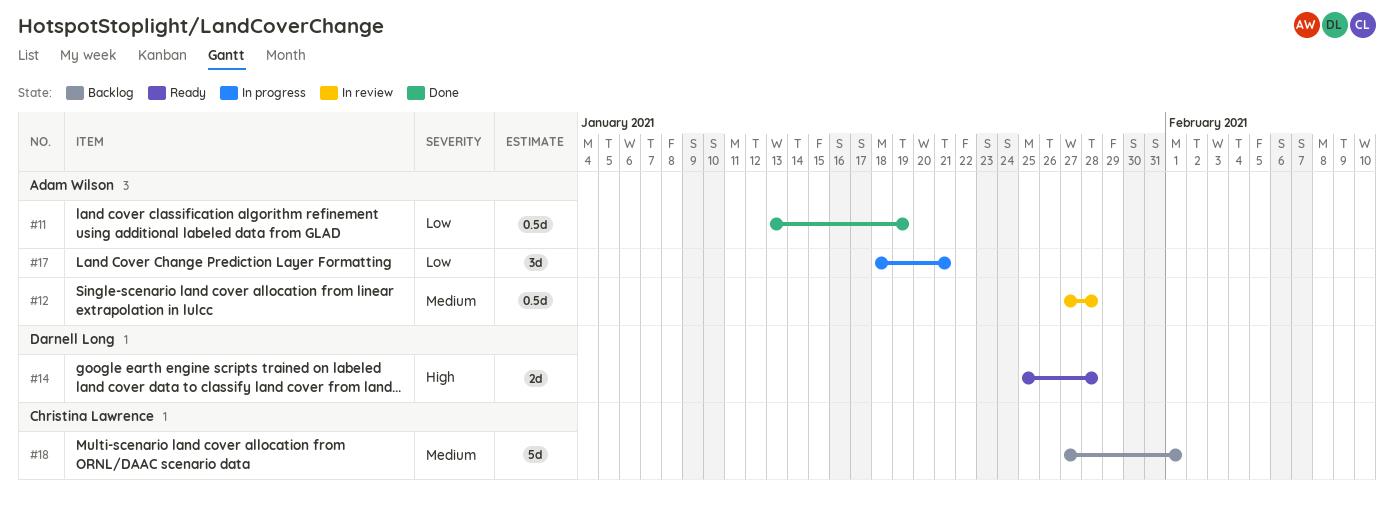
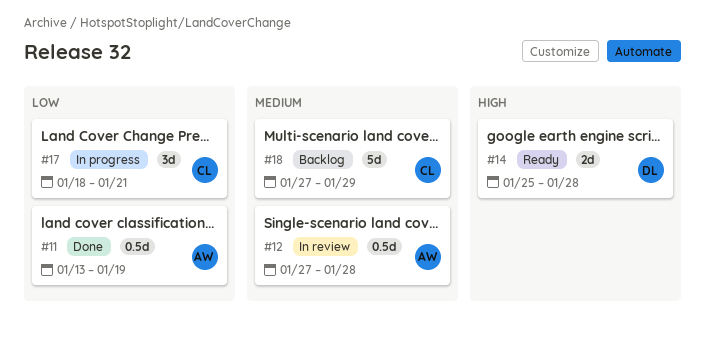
#17, owner: Adam Wilson -> Christina Lawrence
#18, due: Feb 1 -> Jan 29

